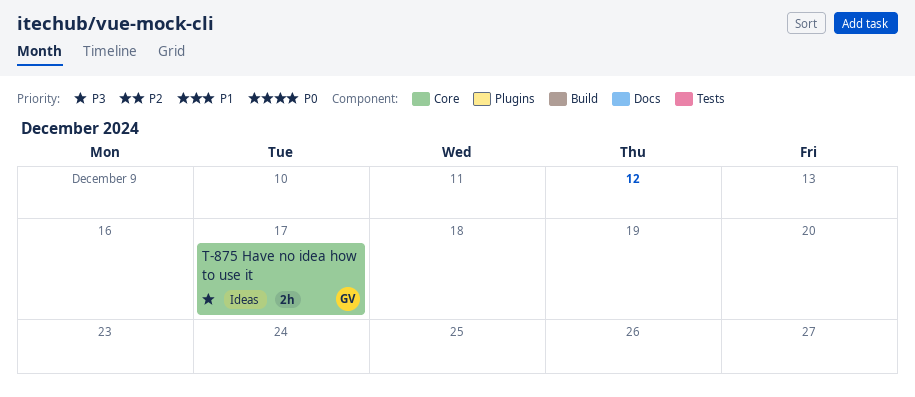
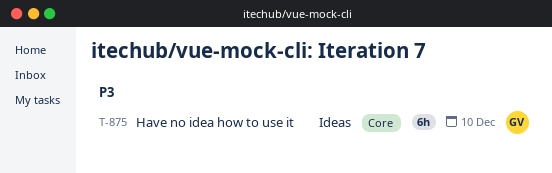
T-875, estimate: 2h -> 6h
T-875, due: Dec 17 -> Dec 10

